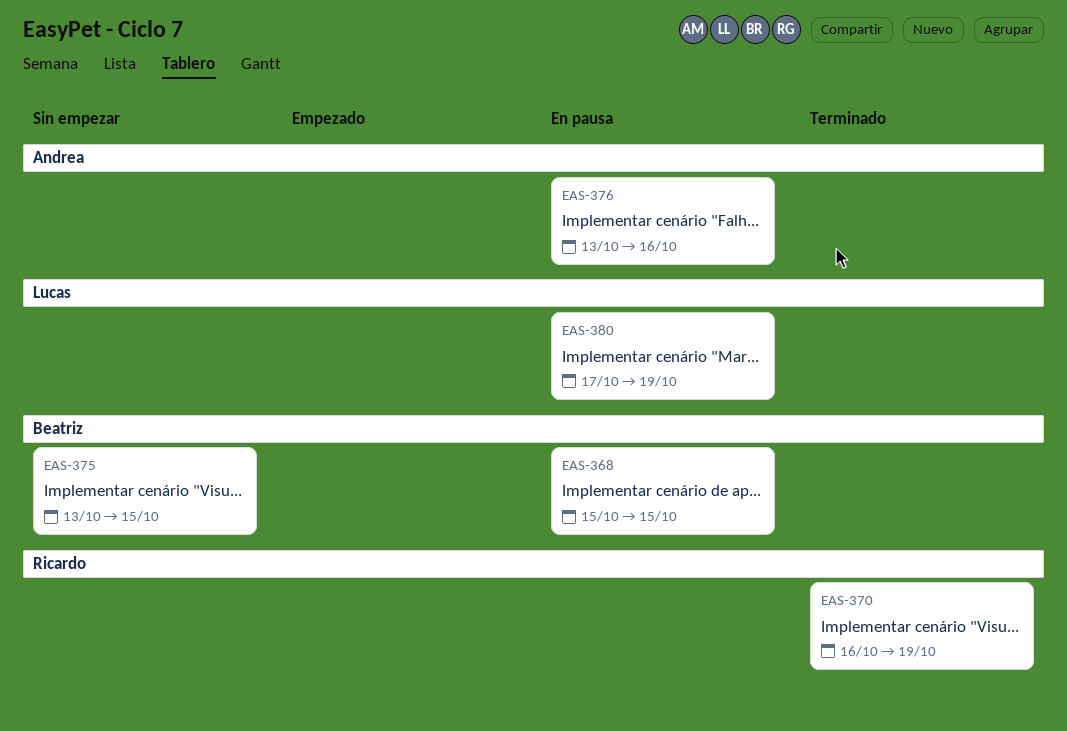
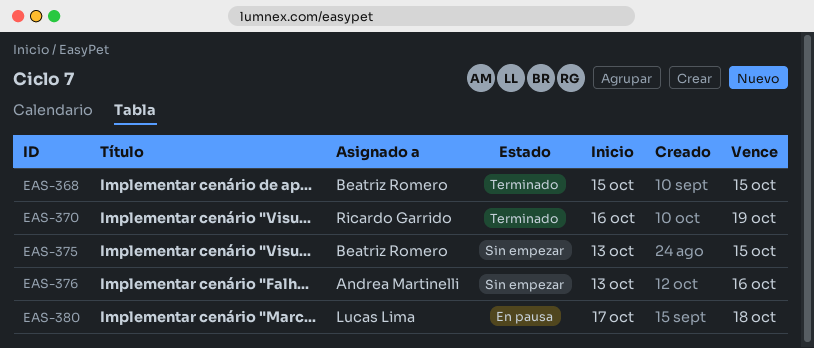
EAS-368, status: En pausa -> Terminado
EAS-376, status: En pausa -> Sin empezar
EAS-380, due: Oct 19 -> Oct 18

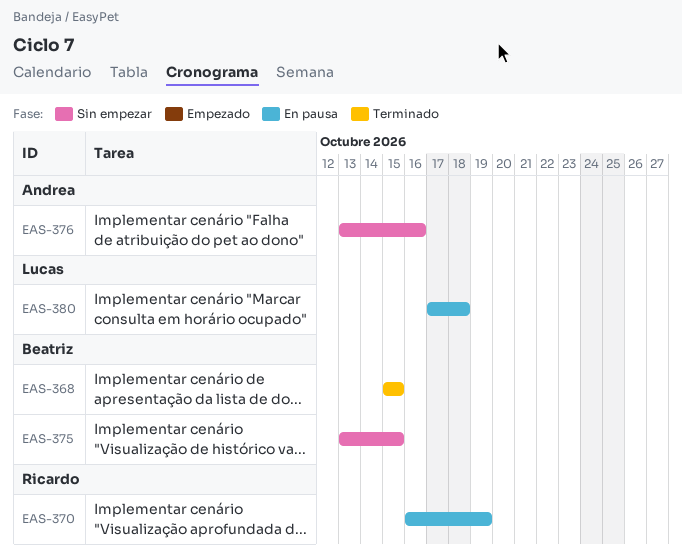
EAS-370, status: Terminado -> En pausa

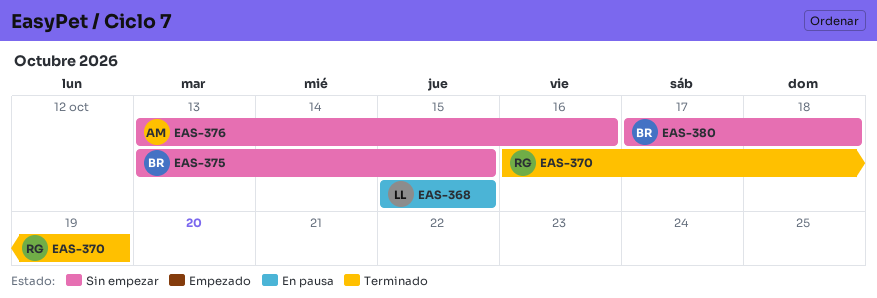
EAS-368, status: Terminado -> En pausa
EAS-368, owner: Beatriz -> Lucas
EAS-370, status: En pausa -> Terminado
EAS-380, status: En pausa -> Sin empezar
EAS-380, owner: Lucas -> Beatriz

